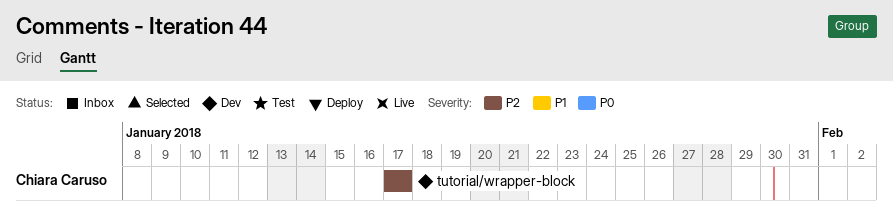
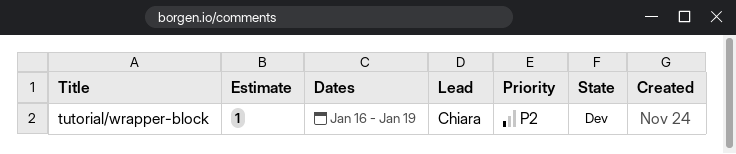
tutorial/wrapper-block, start: Jan 17 -> Jan 16
tutorial/wrapper-block, due: Jan 17 -> Jan 19

